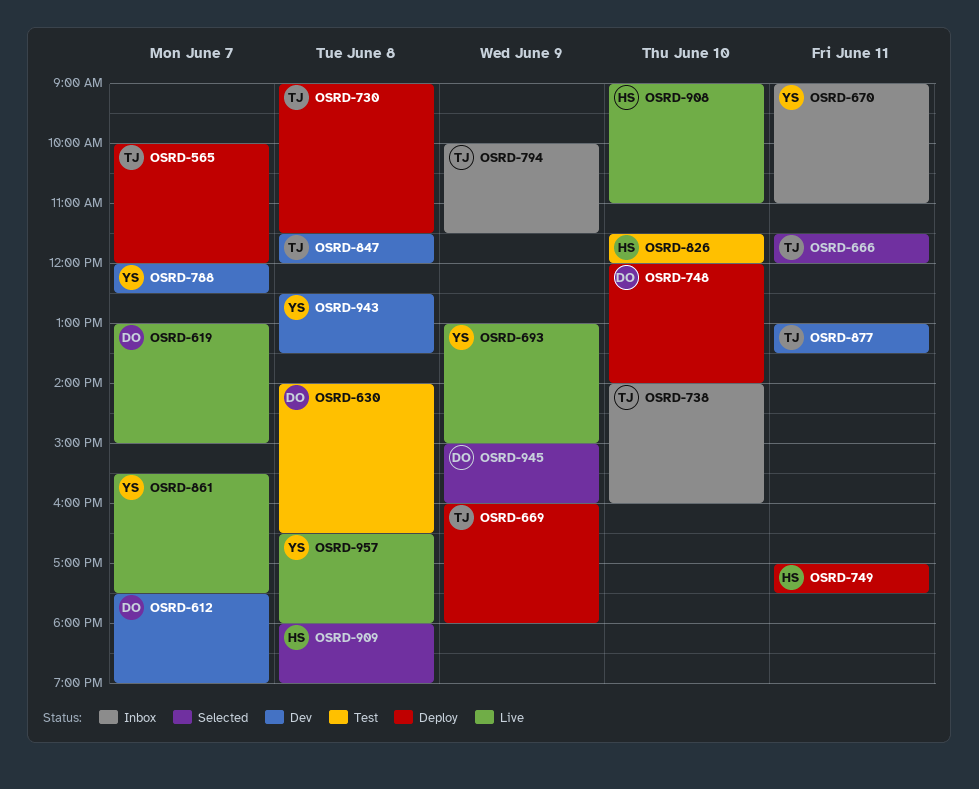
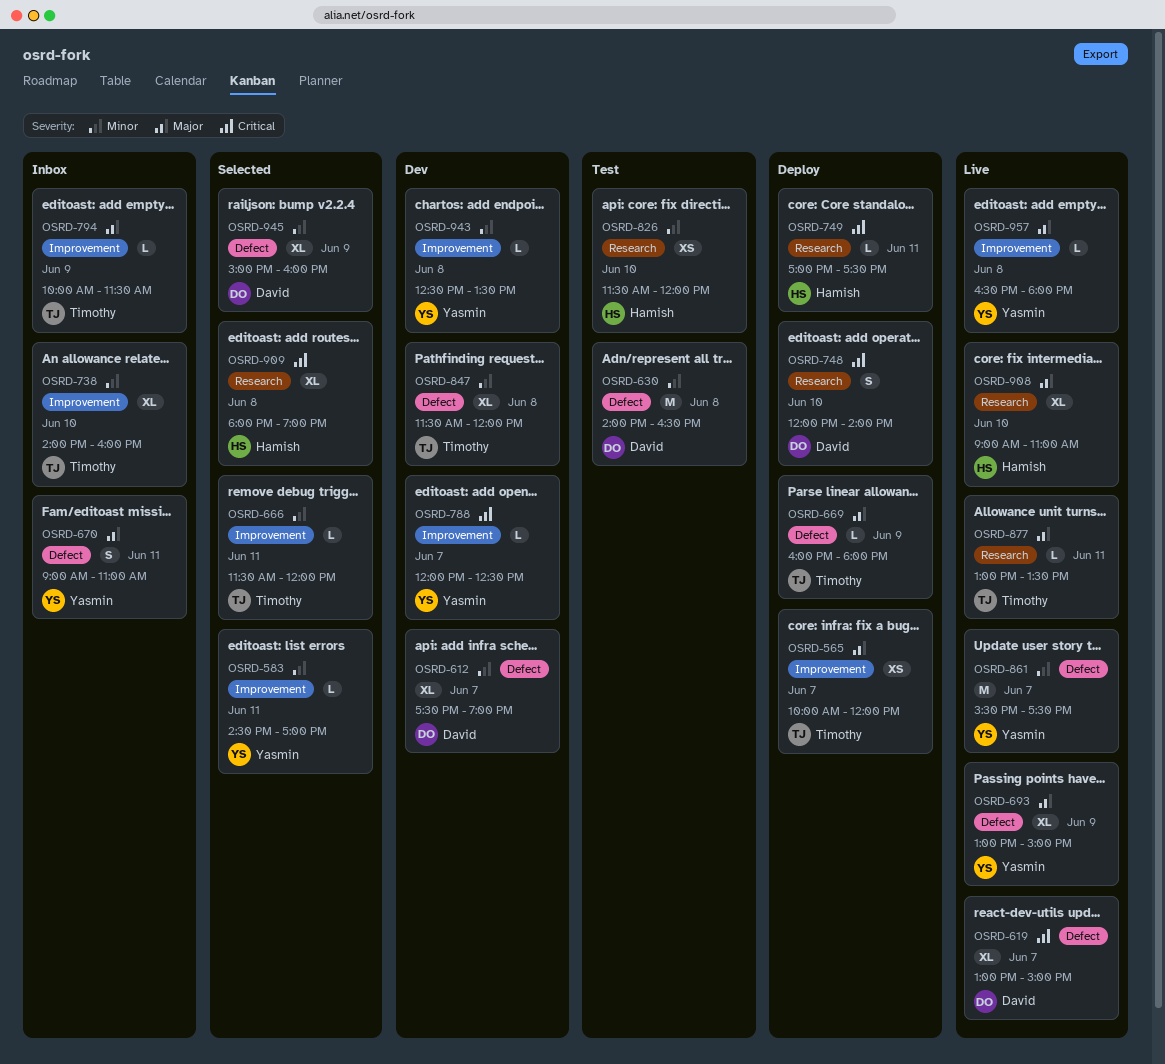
OSRD-583: none -> present
OSRD-730: present -> none
OSRD-877, status: Dev -> Live

